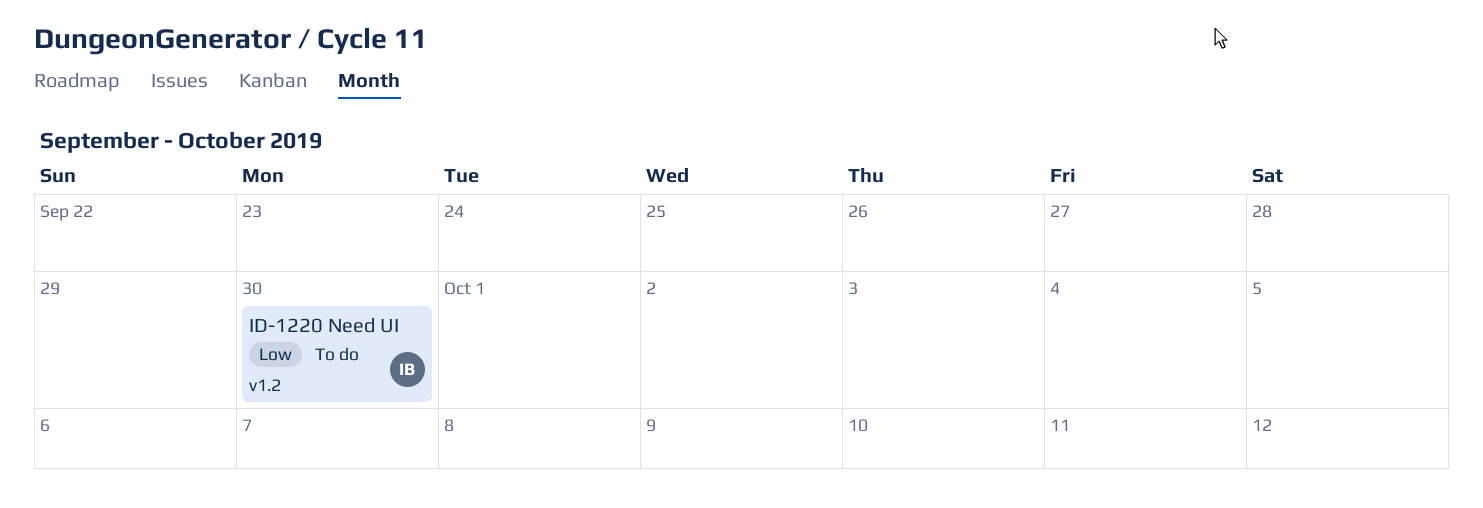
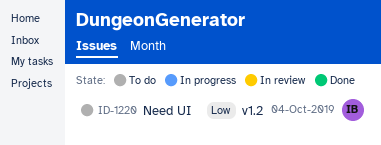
ID-1220, due: Sep 30 -> Oct 4

